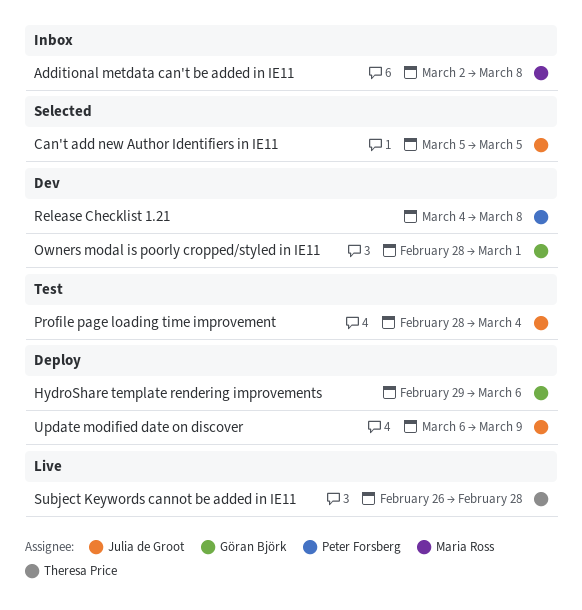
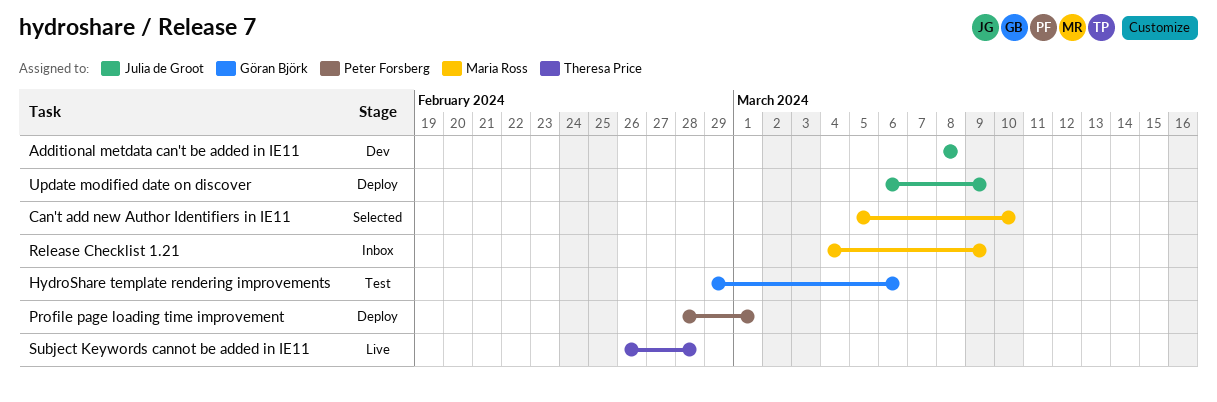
Additional metdata can't be added in IE11, status: Inbox -> Dev
Additional metdata can't be added in IE11, owner: Maria Ross -> Julia de Groot
Additional metdata can't be added in IE11, start: Mar 2 -> Mar 8
Can't add new Author Identifiers in IE11, owner: Julia de Groot -> Maria Ross
Can't add new Author Identifiers in IE11, due: Mar 5 -> Mar 10
HydroShare template rendering improvements, status: Deploy -> Test
Owners modal is poorly cropped/styled in IE11: present -> none
Profile page loading time improvement, status: Test -> Deploy
Profile page loading time improvement, owner: Julia de Groot -> Peter Forsberg
Profile page loading time improvement, due: Mar 4 -> Mar 1
Release Checklist 1.21, status: Dev -> Inbox
Release Checklist 1.21, owner: Peter Forsberg -> Maria Ross
Release Checklist 1.21, due: Mar 8 -> Mar 9

